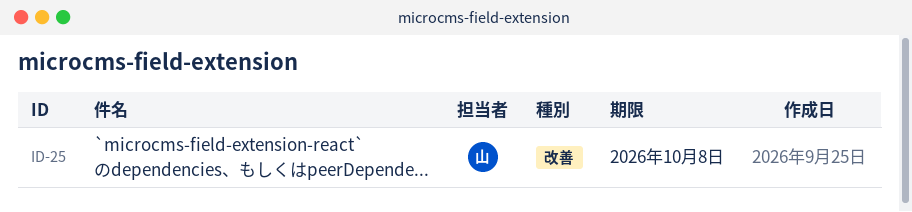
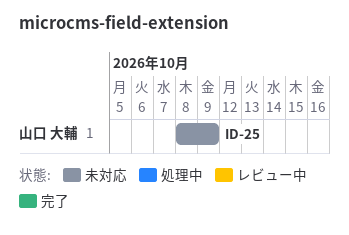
ID-25, due: Oct 8 -> Oct 9

